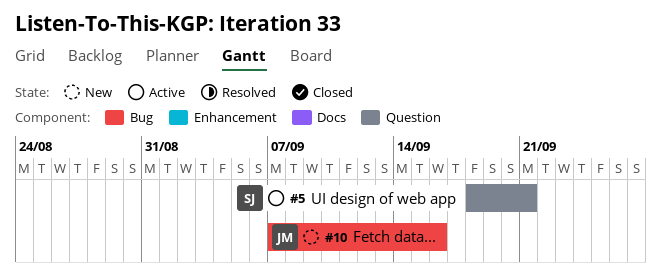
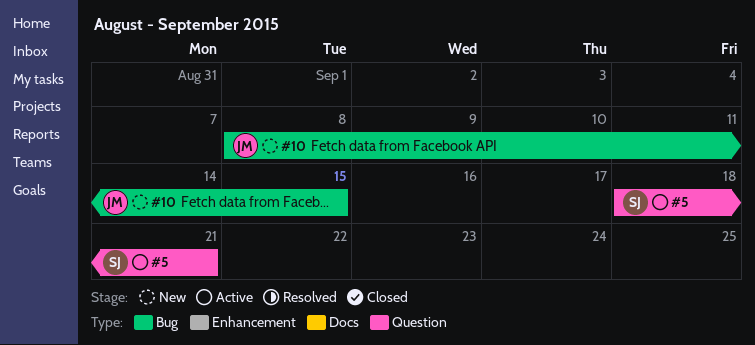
#10, start: Sep 7 -> Sep 8
#10, due: Sep 16 -> Sep 15

